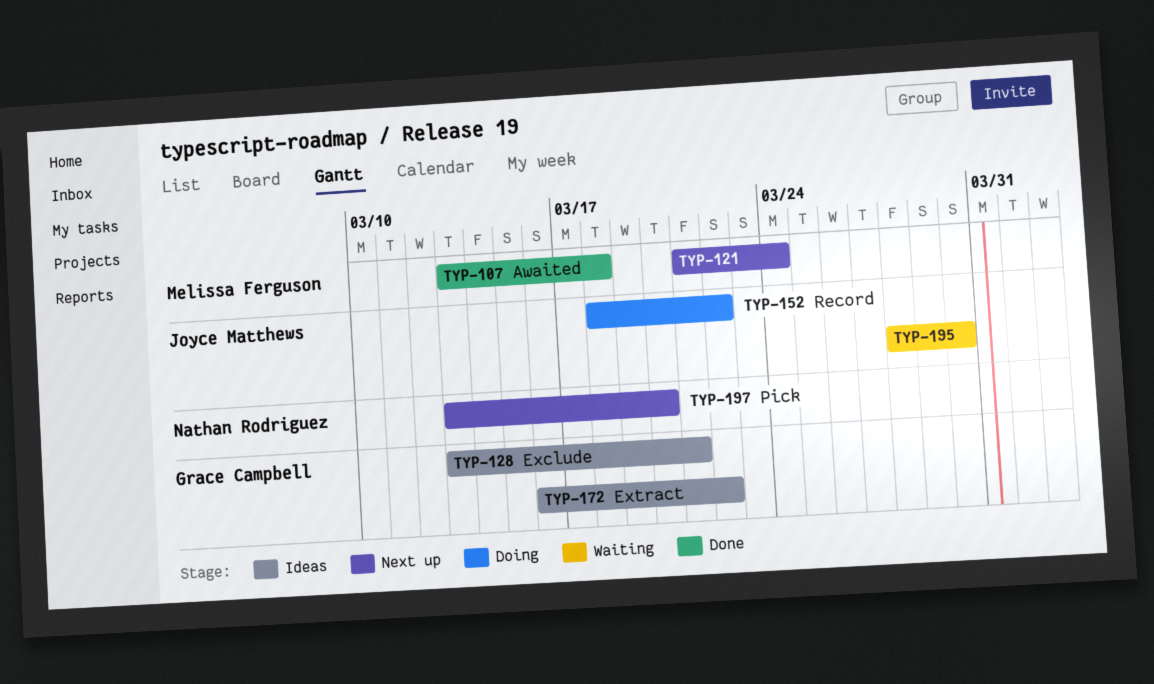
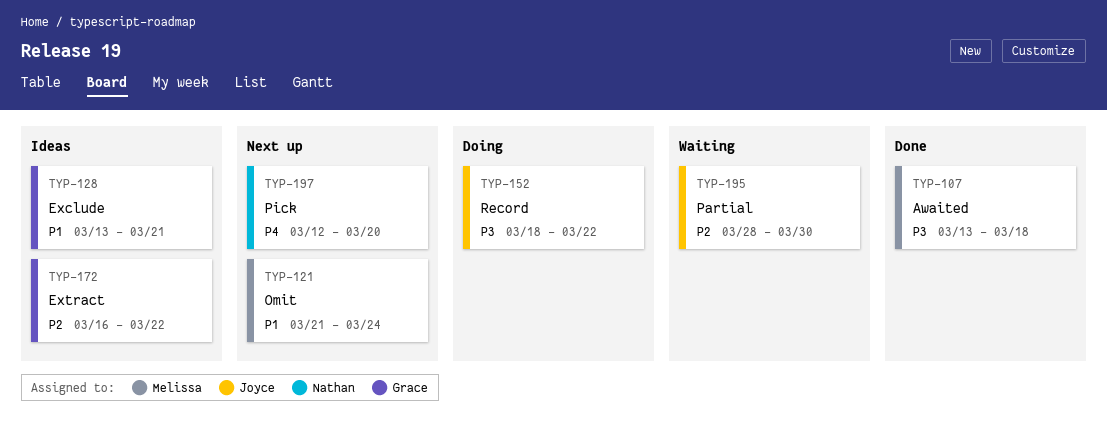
TYP-197, start: Mar 13 -> Mar 12

